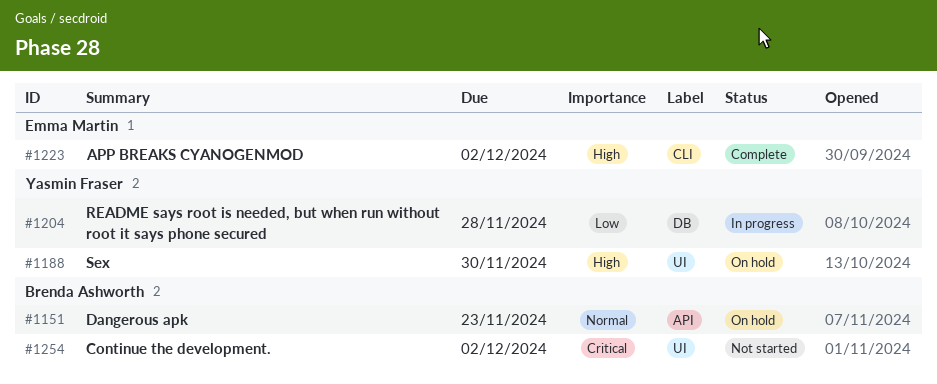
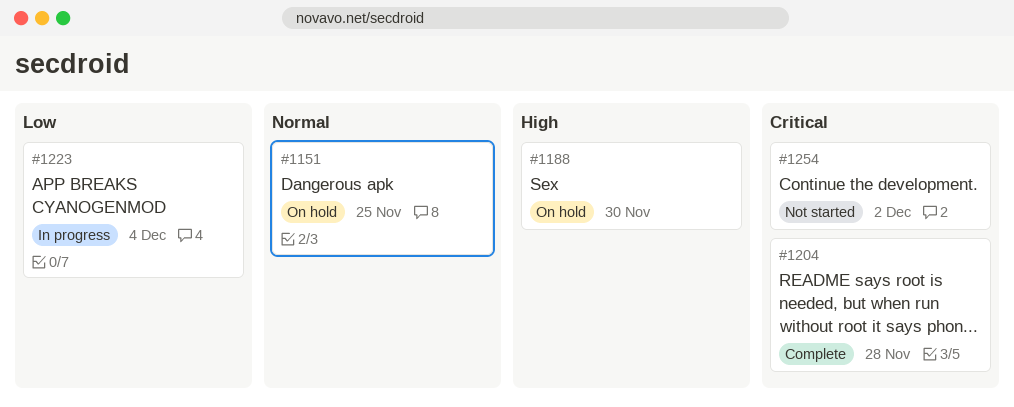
#1151, due: Nov 23 -> Nov 25
#1204, status: In progress -> Complete
#1204, priority: Low -> Critical
#1223, status: Complete -> In progress
#1223, priority: High -> Low
#1223, due: Dec 2 -> Dec 4

